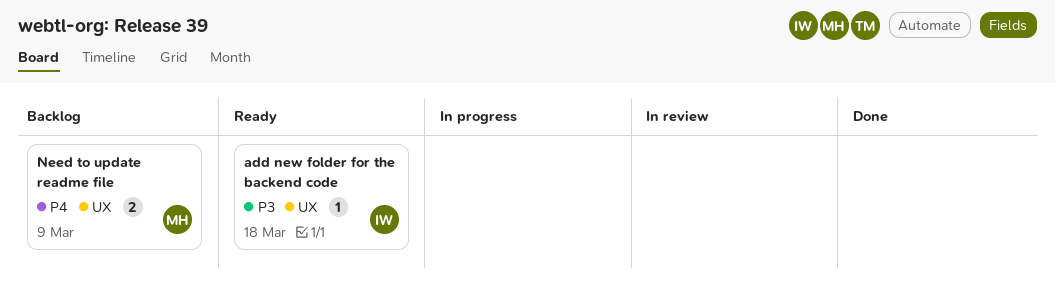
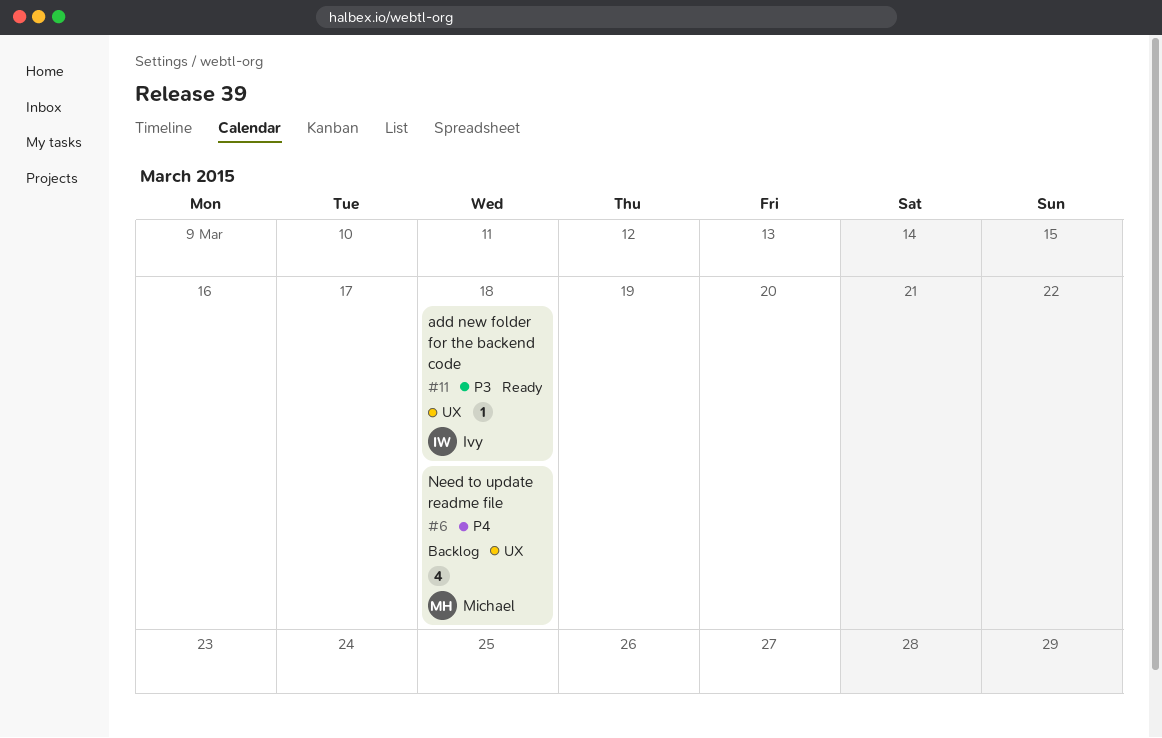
Need to update readme file, estimate: 2 -> 4
Need to update readme file, due: Mar 9 -> Mar 18

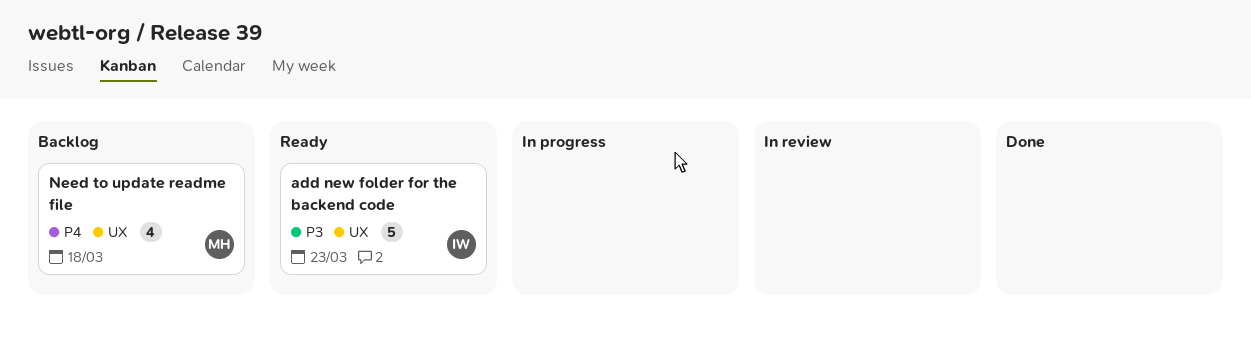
add new folder for the backend code, estimate: 1 -> 5
add new folder for the backend code, due: Mar 18 -> Mar 23

